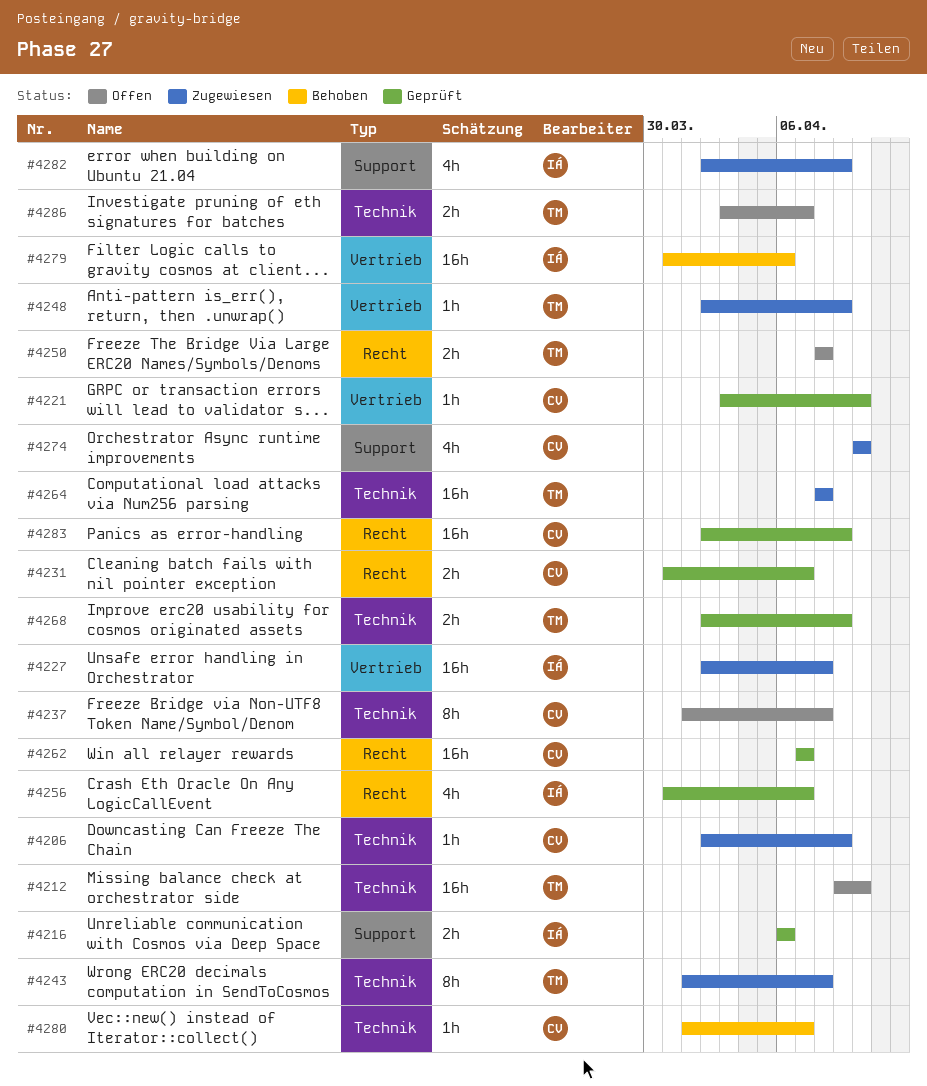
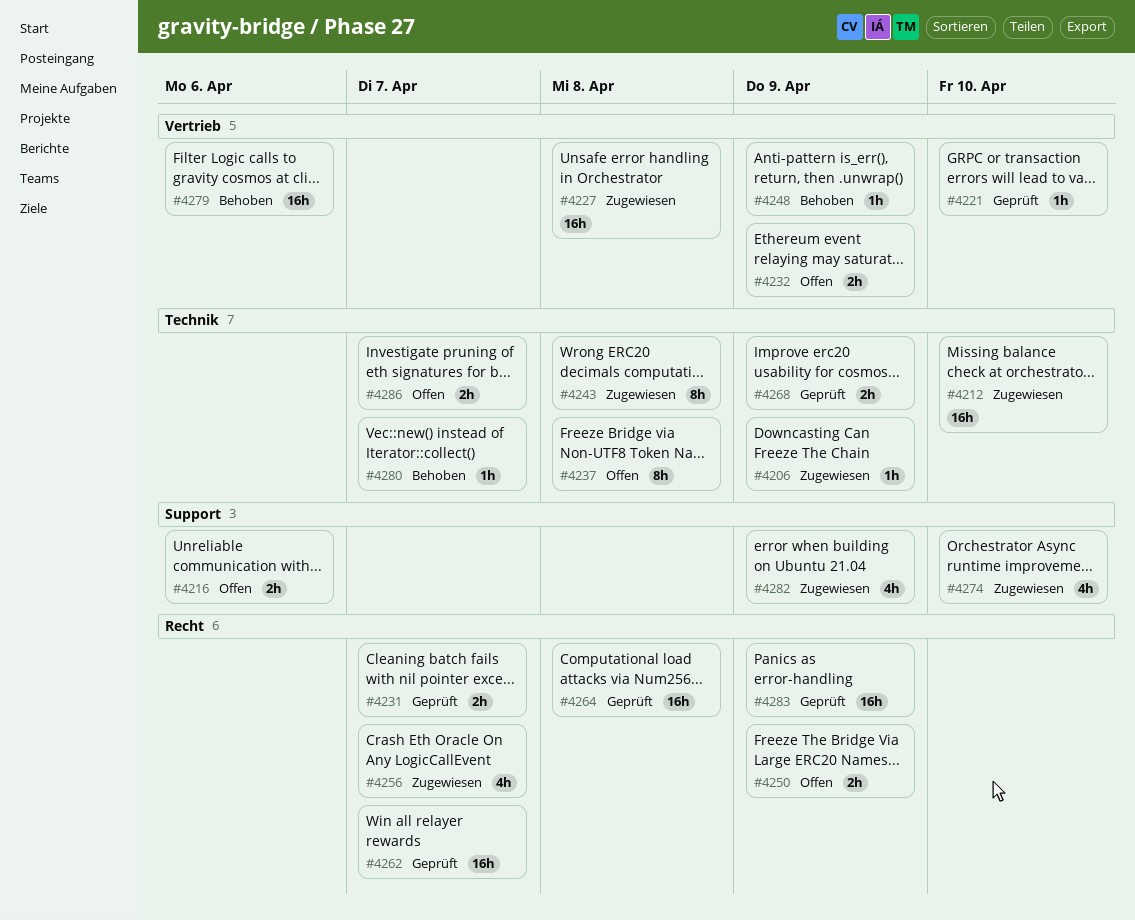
#4212, status: Offen -> Zugewiesen
#4216, status: Geprüft -> Offen
#4232: none -> present
#4248, status: Zugewiesen -> Behoben
#4250, due: Apr 8 -> Apr 9
#4256, status: Geprüft -> Zugewiesen
#4264, status: Zugewiesen -> Geprüft
#4264, label: Technik -> Recht

